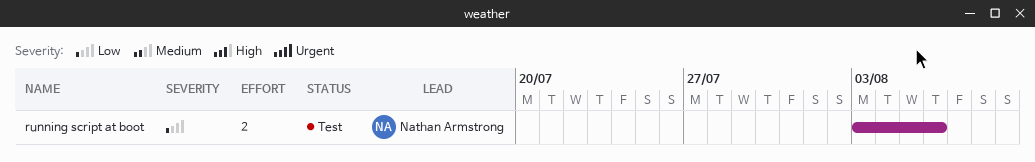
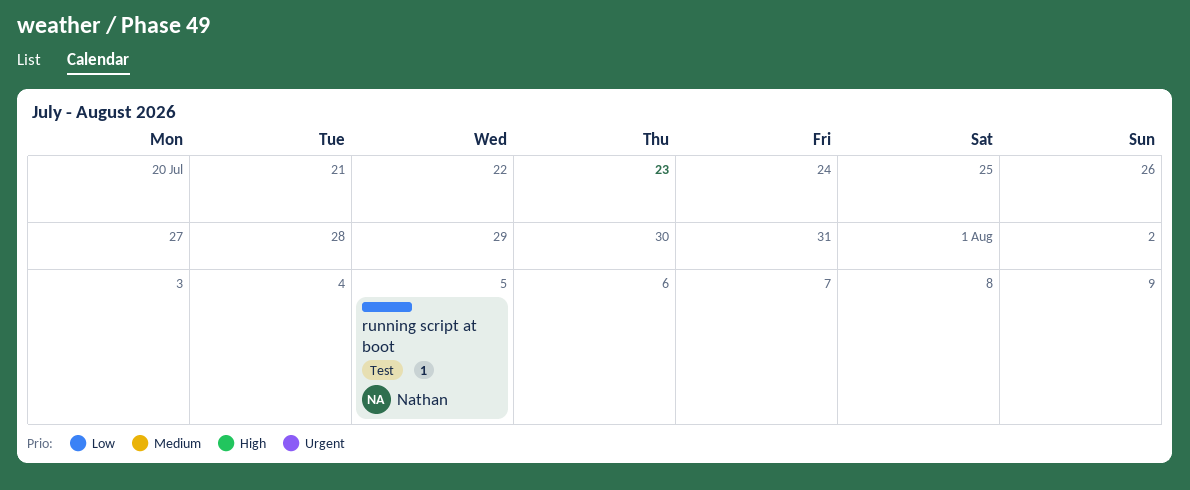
running script at boot, estimate: 2 -> 1
running script at boot, due: Aug 6 -> Aug 5

